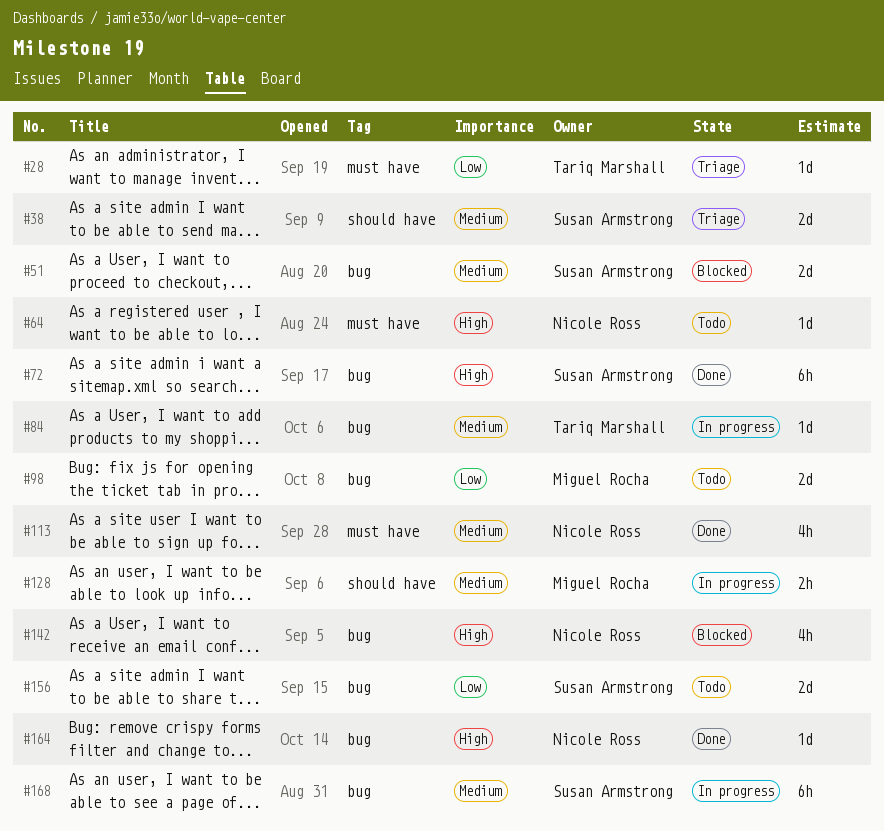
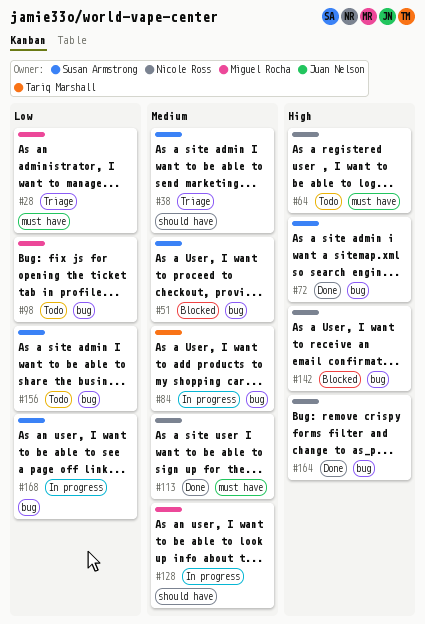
#28, owner: Tariq Marshall -> Miguel Rocha
#168, priority: Medium -> Low

